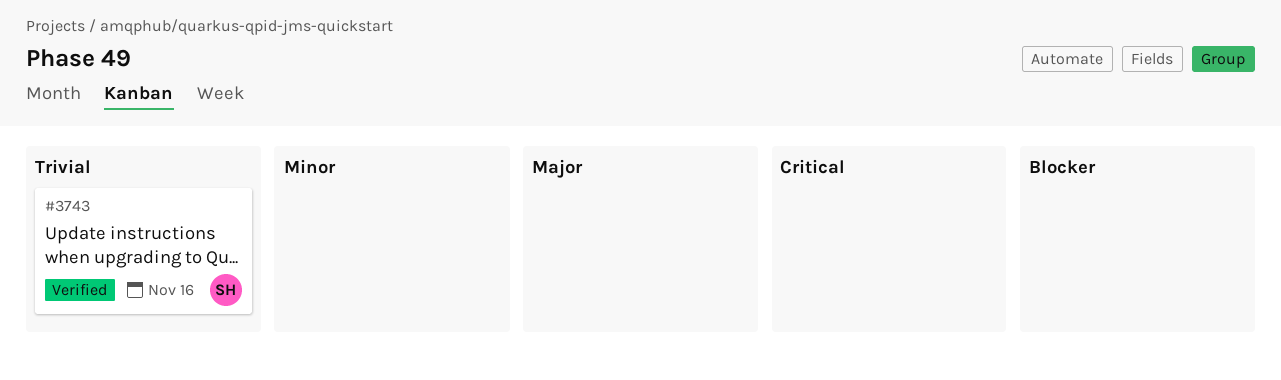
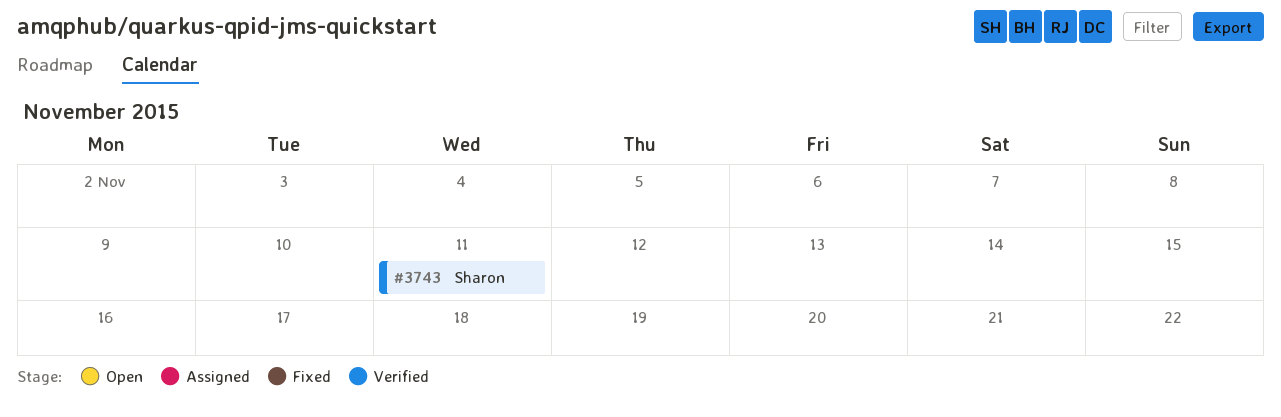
#3743, due: Nov 16 -> Nov 11

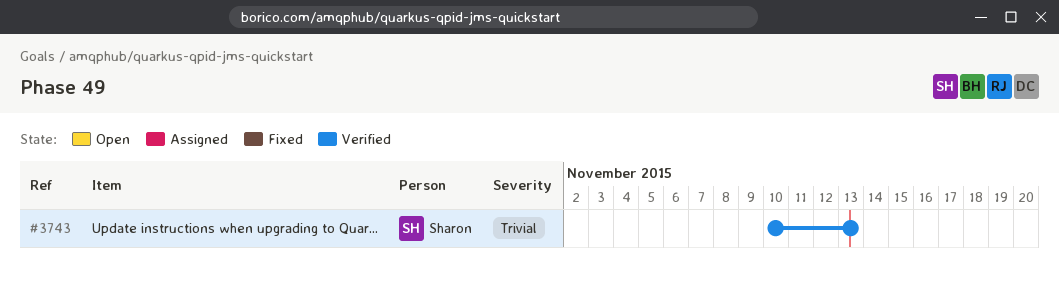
#3743, due: Nov 11 -> Nov 13

